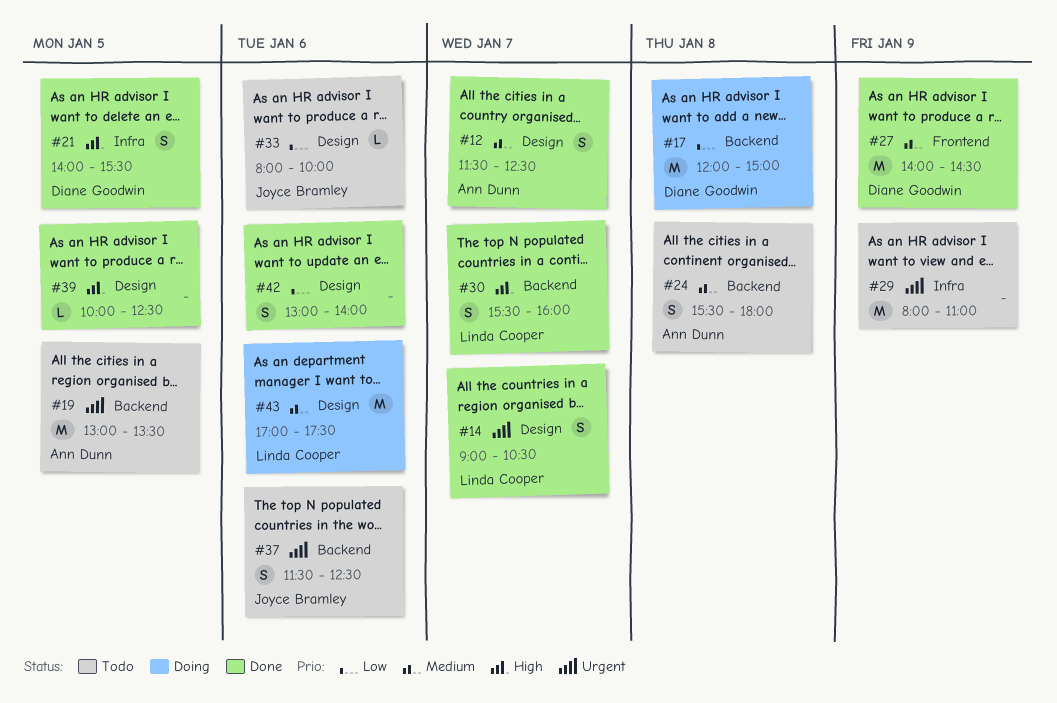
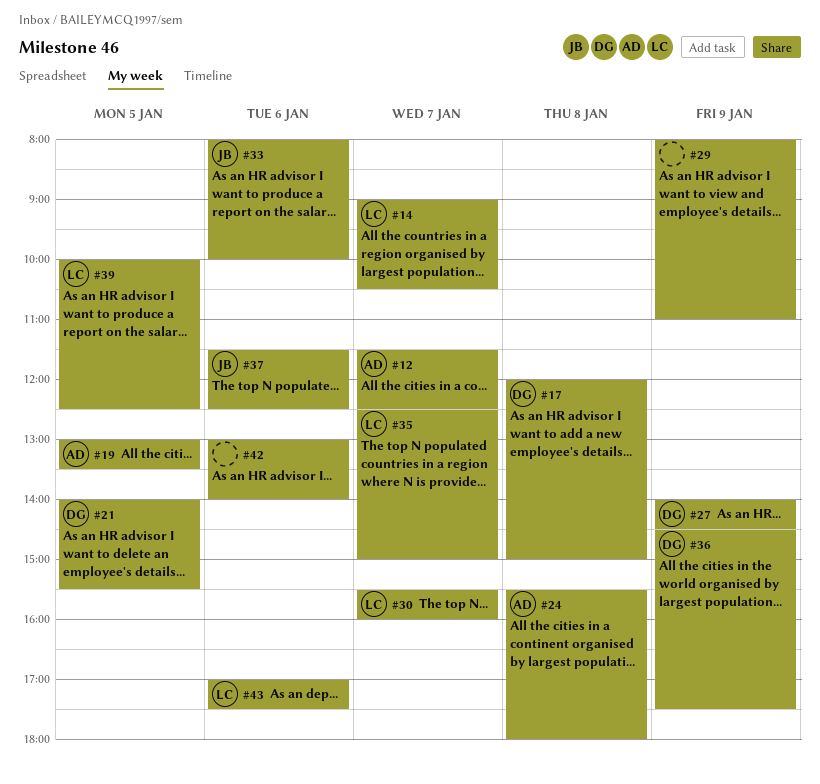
#35: none -> present
#36: none -> present
#39, owner: none -> Linda Cooper

